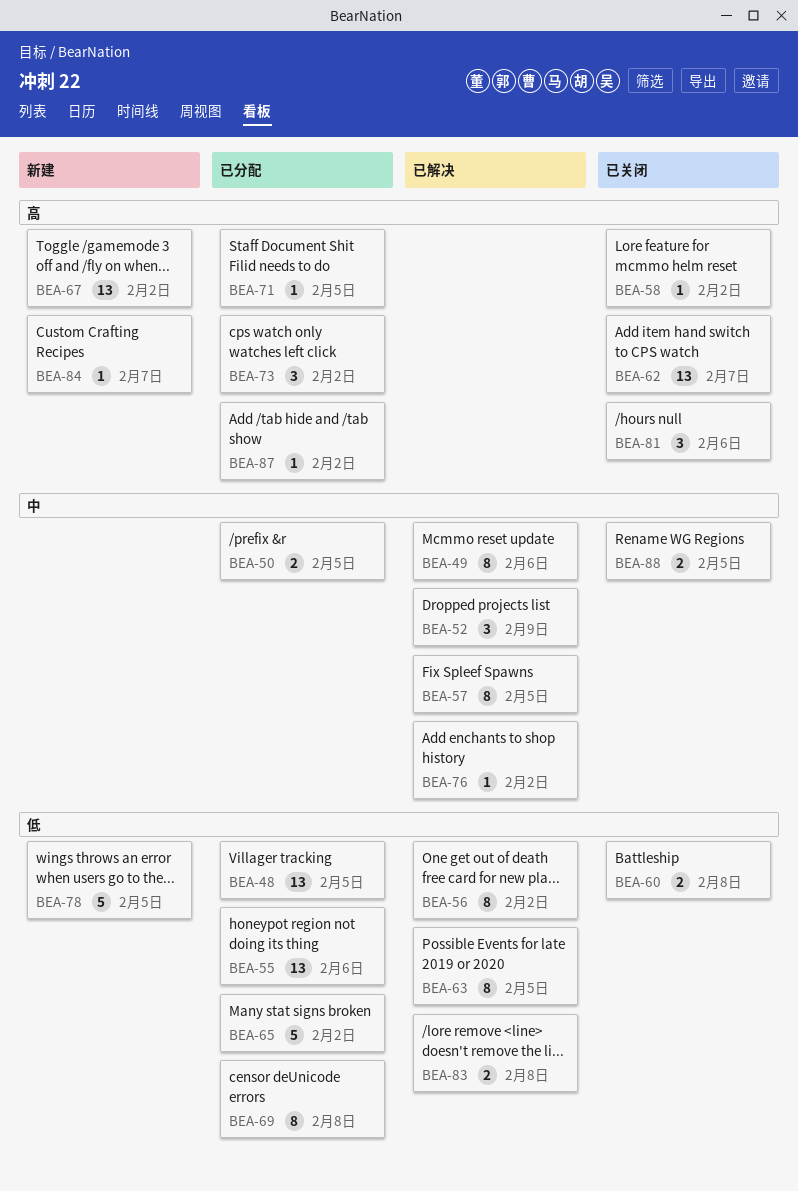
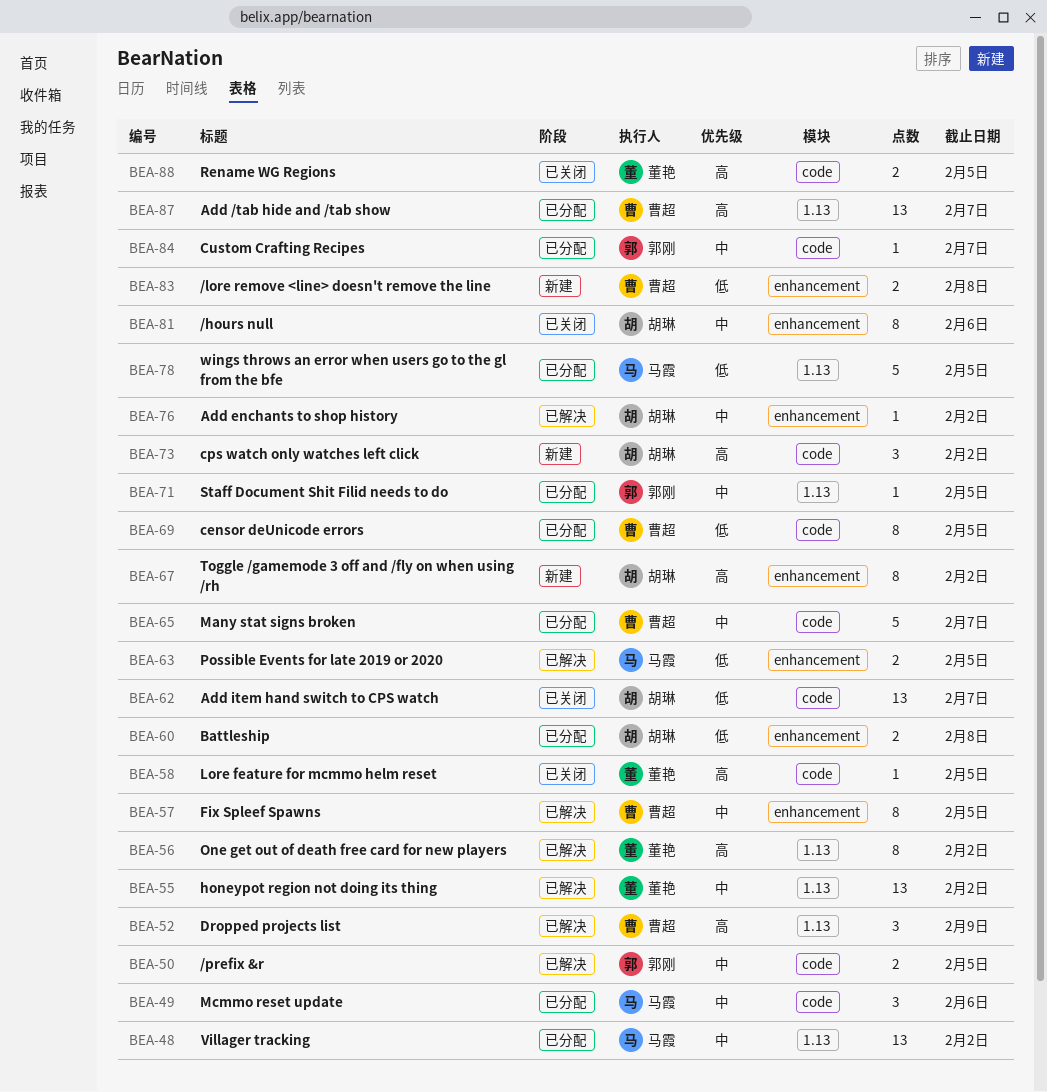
BEA-48, priority: 低 -> 中
BEA-48, due: Feb 5 -> Feb 2
BEA-49, status: 已解决 -> 已分配
BEA-49, estimate: 8 -> 3
BEA-50, status: 已分配 -> 已解决
BEA-52, priority: 中 -> 高
BEA-55, status: 已分配 -> 已解决
BEA-55, priority: 低 -> 中
BEA-55, due: Feb 6 -> Feb 2
BEA-56, priority: 低 -> 高
BEA-58, due: Feb 2 -> Feb 5
BEA-60, status: 已关闭 -> 已分配
BEA-62, priority: 高 -> 低
BEA-63, estimate: 8 -> 2
BEA-65, priority: 低 -> 中
BEA-65, due: Feb 2 -> Feb 7
BEA-67, estimate: 13 -> 8
BEA-69, due: Feb 8 -> Feb 5
BEA-71, priority: 高 -> 中
BEA-73, status: 已分配 -> 新建
BEA-78, status: 新建 -> 已分配
BEA-81, priority: 高 -> 中
BEA-81, estimate: 3 -> 8
BEA-83, status: 已解决 -> 新建
BEA-84, status: 新建 -> 已分配
BEA-84, priority: 高 -> 中
BEA-87, estimate: 1 -> 13
BEA-87, due: Feb 2 -> Feb 7
BEA-88, priority: 中 -> 高

